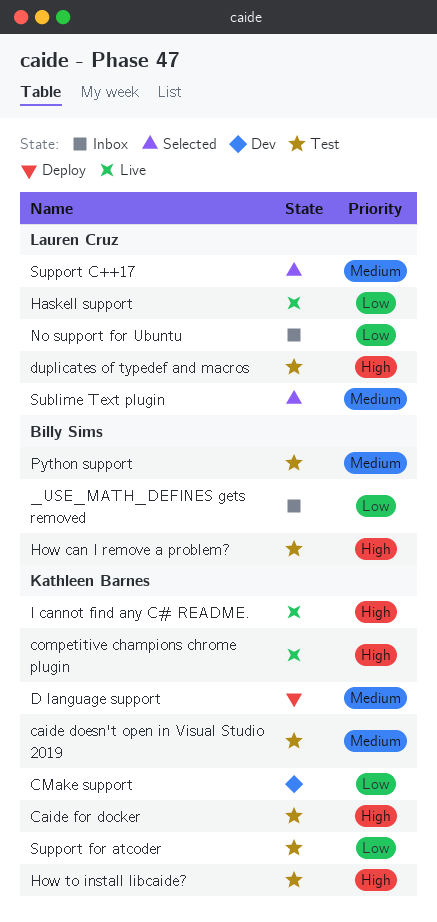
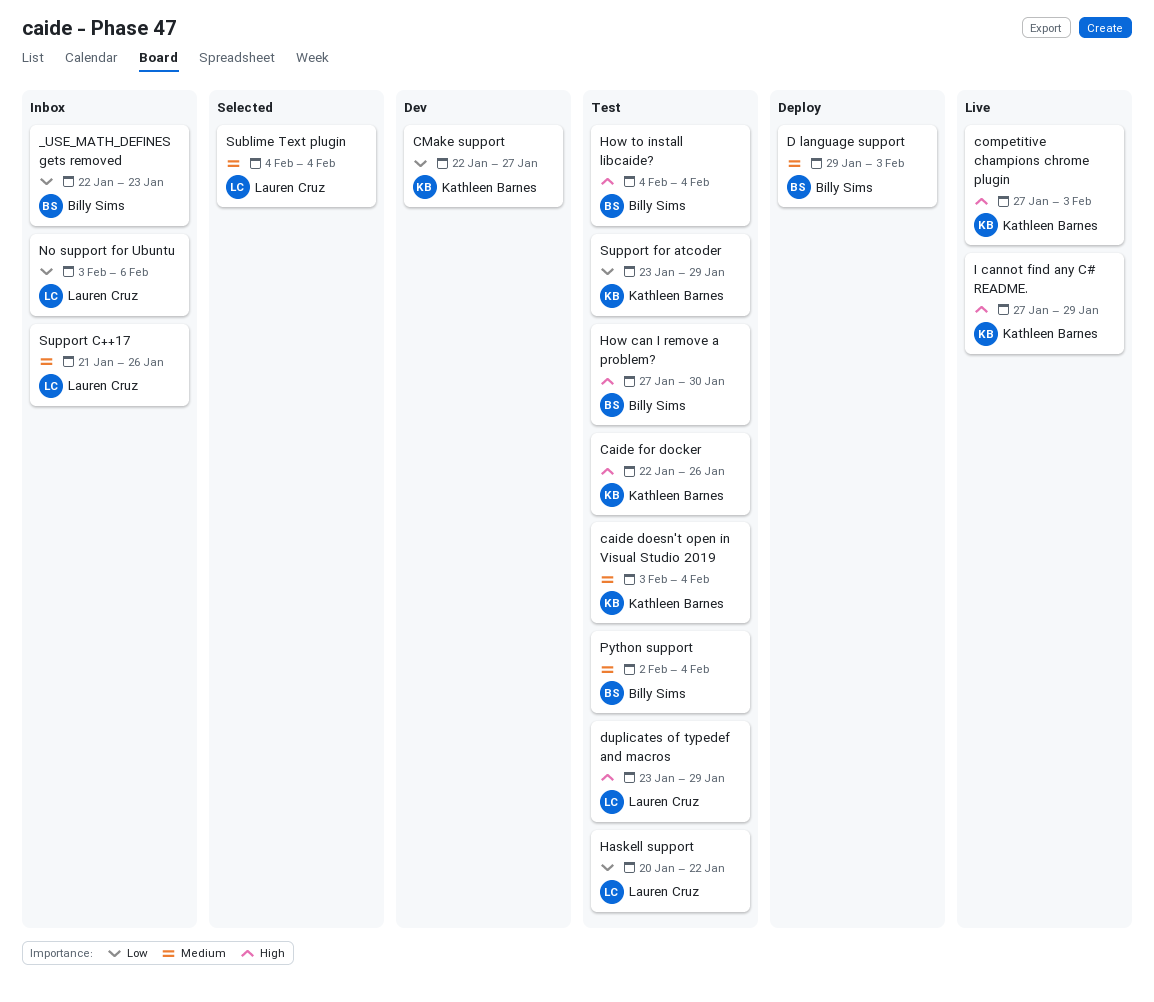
D language support, owner: Kathleen Barnes -> Billy Sims
Haskell support, status: Live -> Test
How to install libcaide?, owner: Kathleen Barnes -> Billy Sims
Support C++17, status: Selected -> Inbox

